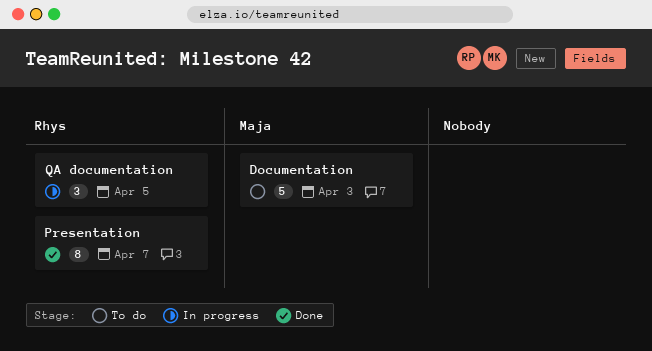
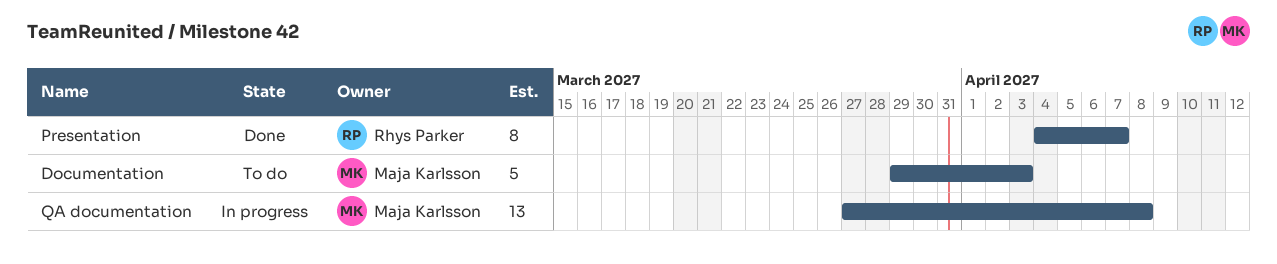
QA documentation, owner: Rhys Parker -> Maja Karlsson
QA documentation, estimate: 3 -> 13
QA documentation, due: Apr 5 -> Apr 8

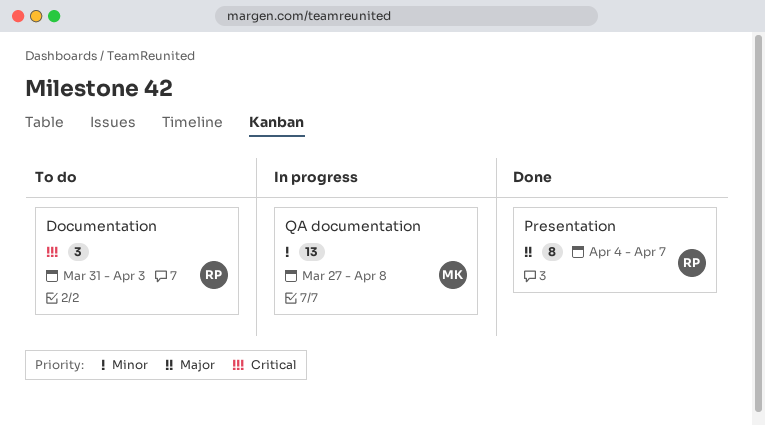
Documentation, owner: Maja Karlsson -> Rhys Parker
Documentation, estimate: 5 -> 3
Documentation, start: Mar 29 -> Mar 31

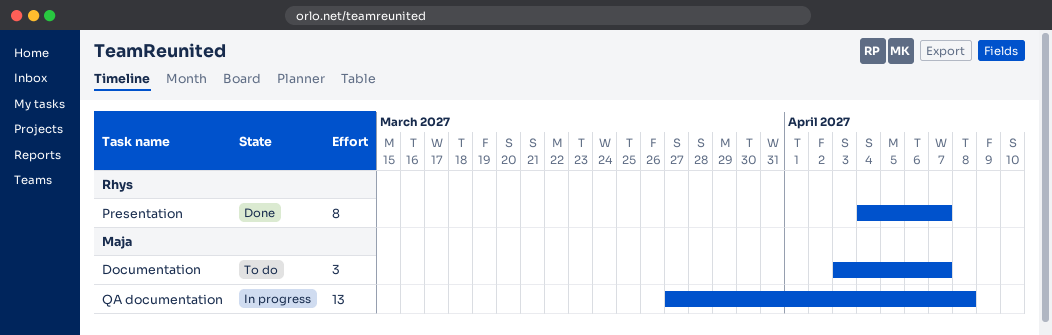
Documentation, owner: Rhys -> Maja
Documentation, start: Mar 31 -> Apr 3
Documentation, due: Apr 3 -> Apr 7

